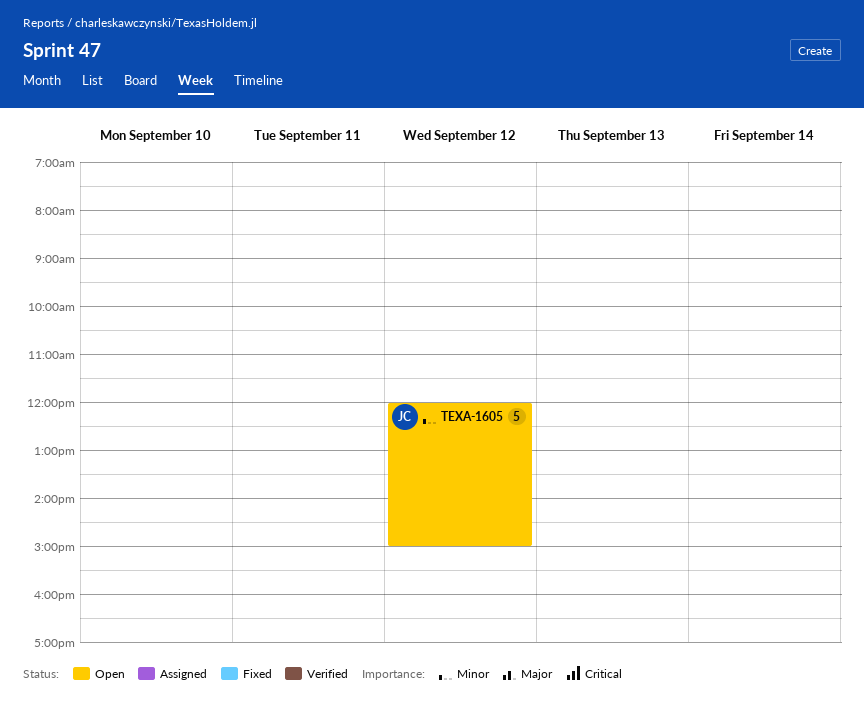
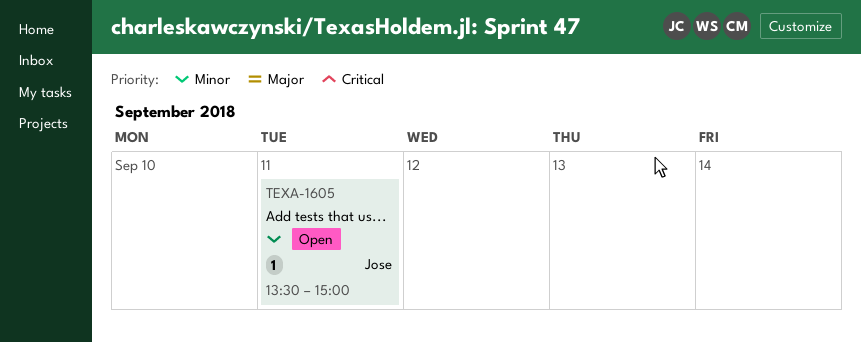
TEXA-1605, estimate: 5 -> 1
TEXA-1605, day: Sep 12 -> Sep 11
TEXA-1605, begins: 12:00 -> 13:30

